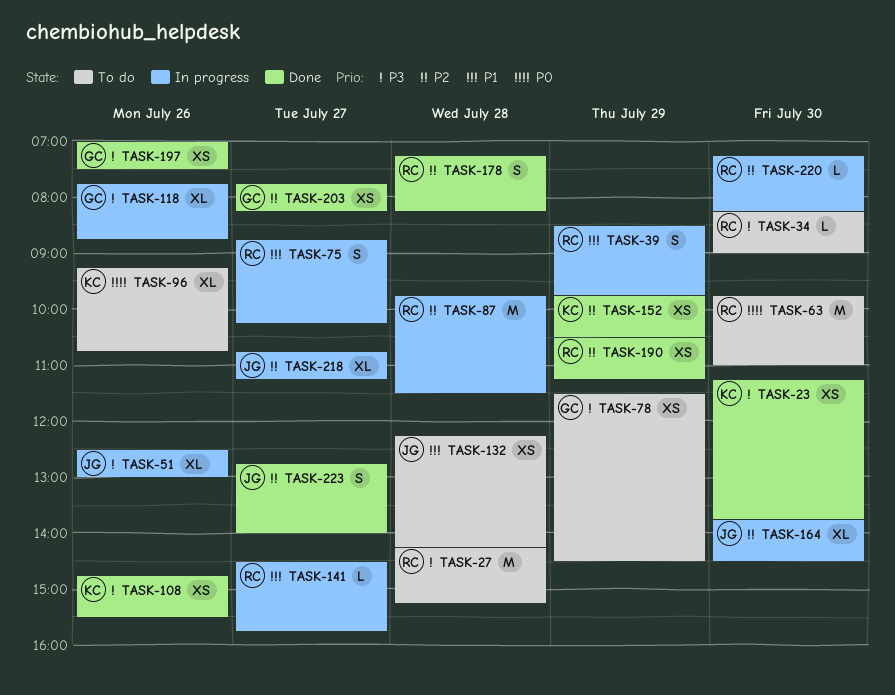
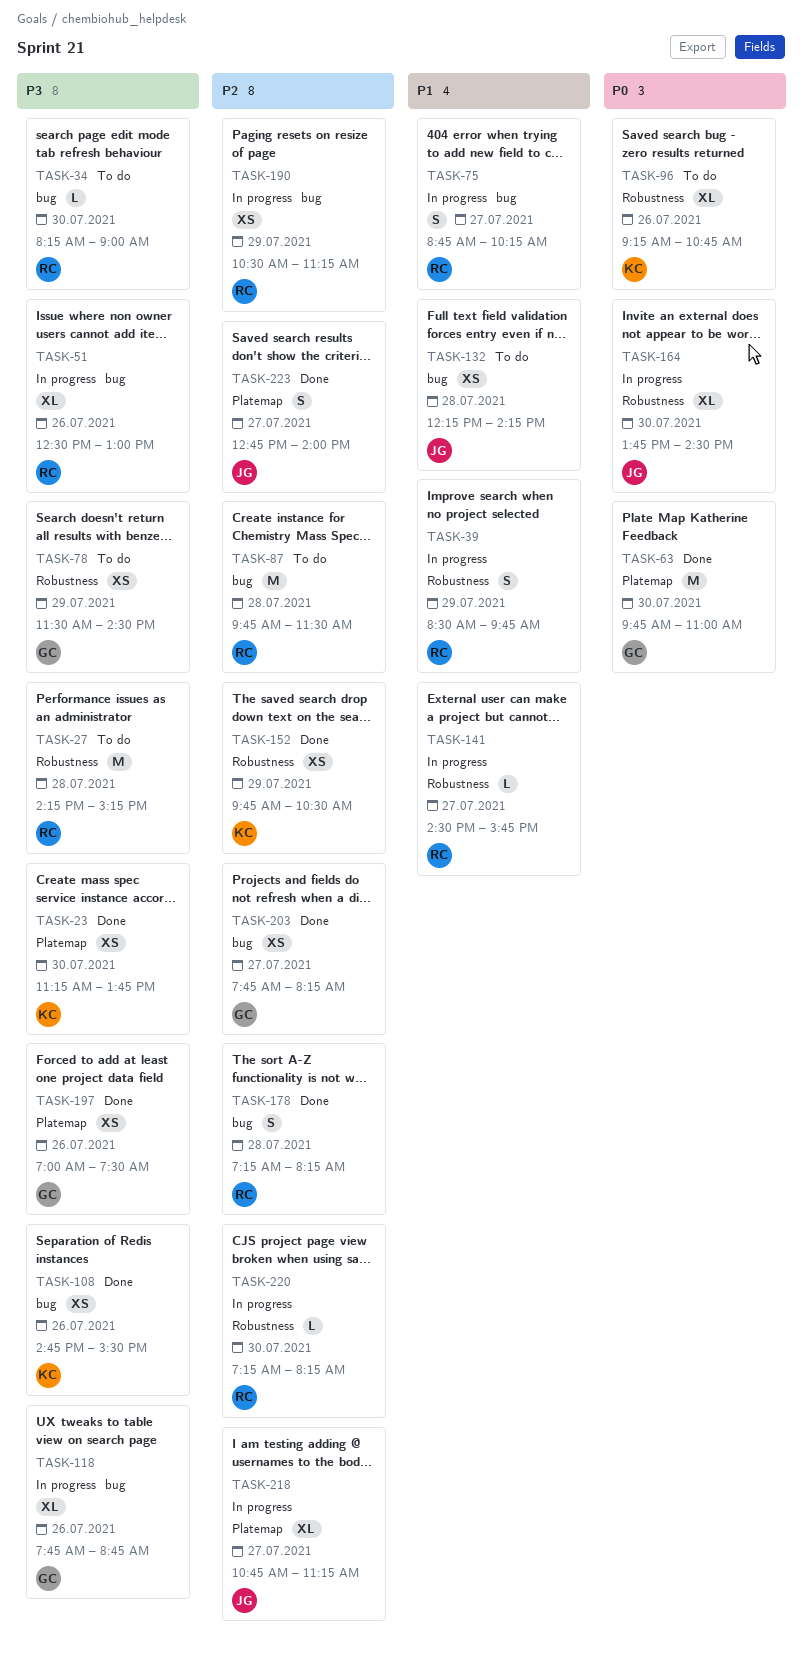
TASK-51, owner: JG -> RC
TASK-63, status: To do -> Done
TASK-63, owner: RC -> GC
TASK-87, status: In progress -> To do
TASK-164, priority: P2 -> P0
TASK-190, status: Done -> In progress

